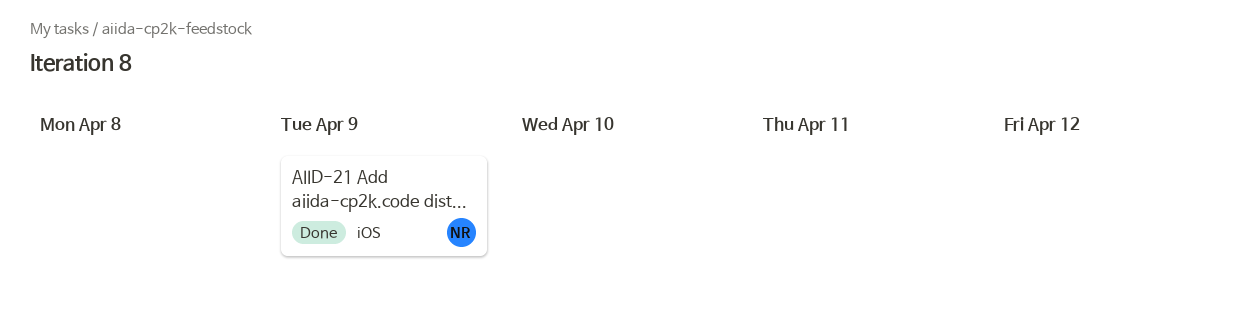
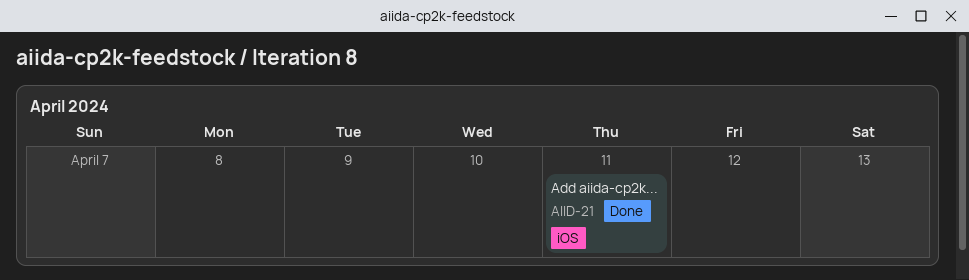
AIID-21, due: Apr 9 -> Apr 11

